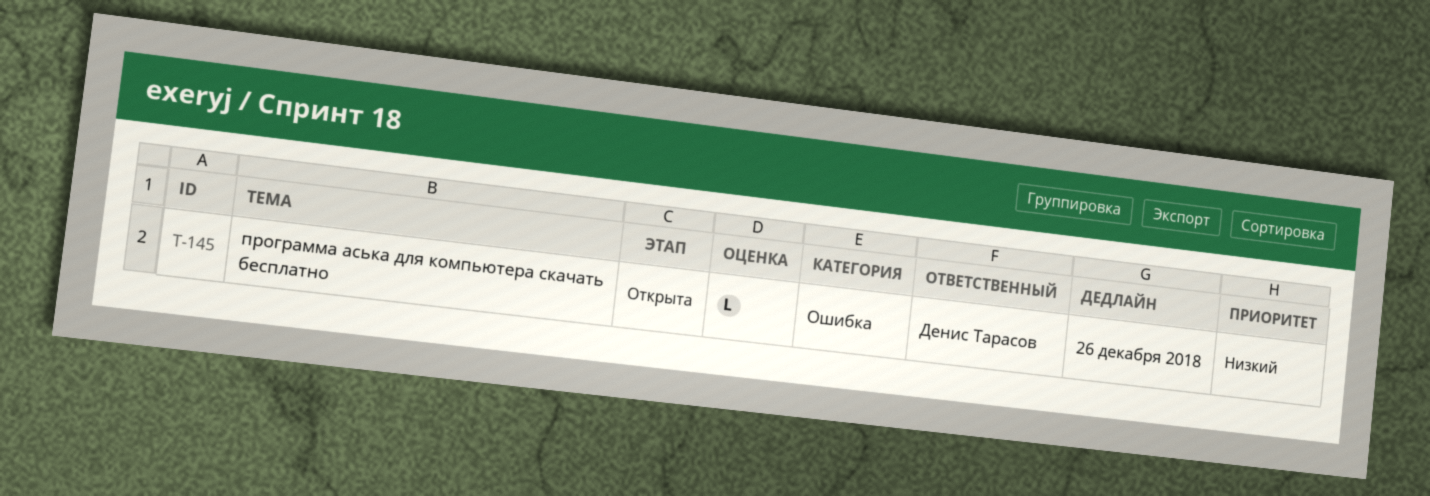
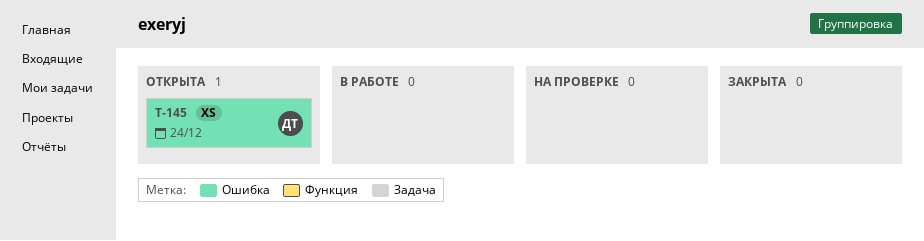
T-145, estimate: L -> XS
T-145, due: Dec 26 -> Dec 24

